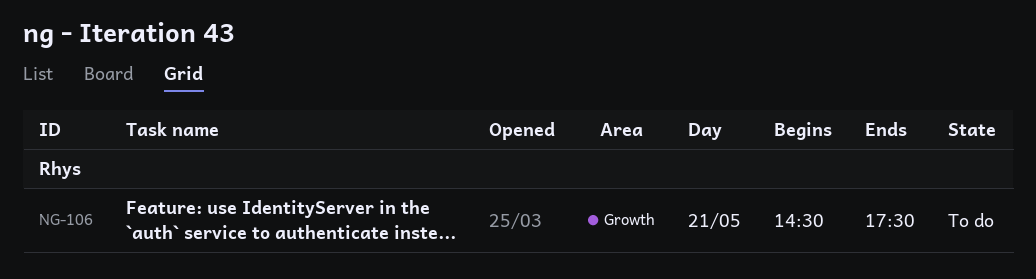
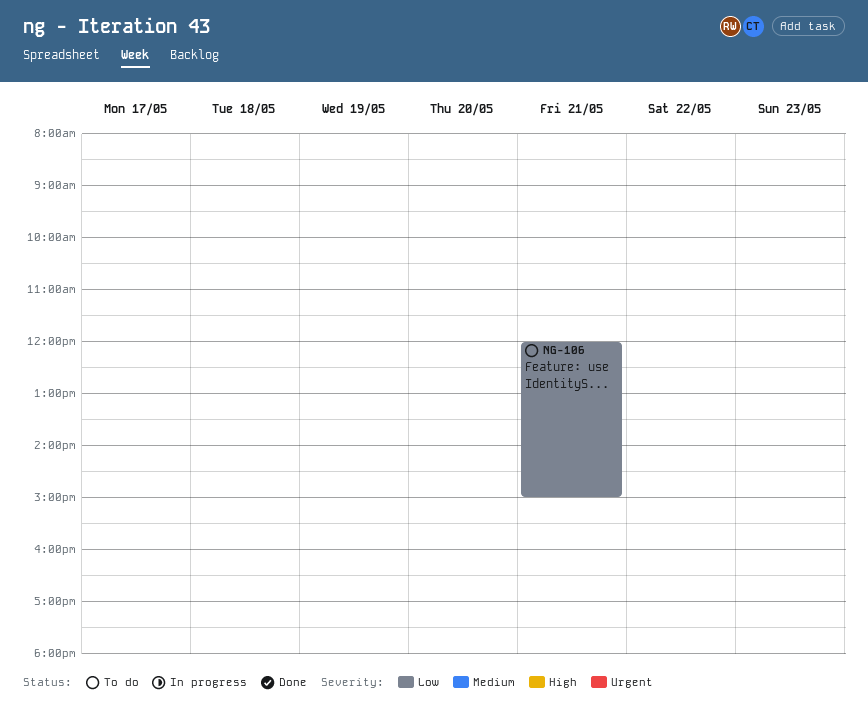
NG-106, begins: 14:30 -> 12:00
NG-106, ends: 17:30 -> 15:00

